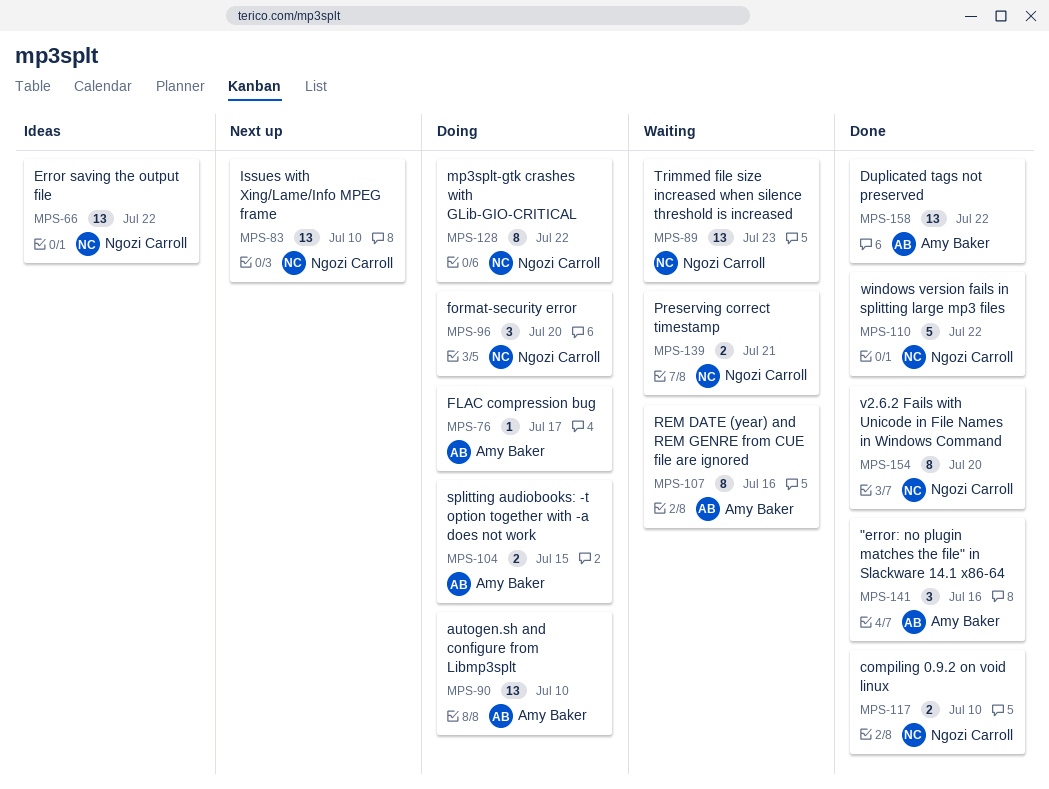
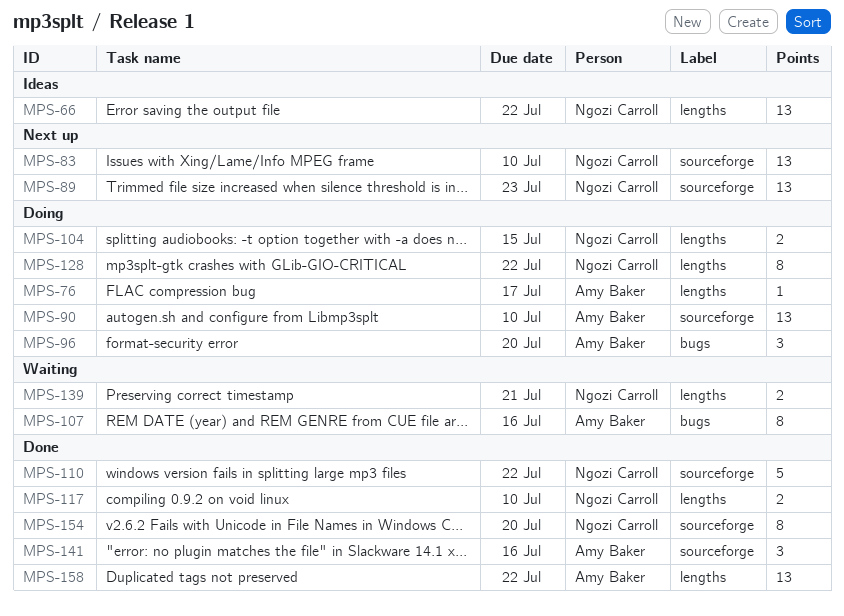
MPS-89, status: Waiting -> Next up
MPS-96, owner: Ngozi Carroll -> Amy Baker
MPS-104, owner: Amy Baker -> Ngozi Carroll

